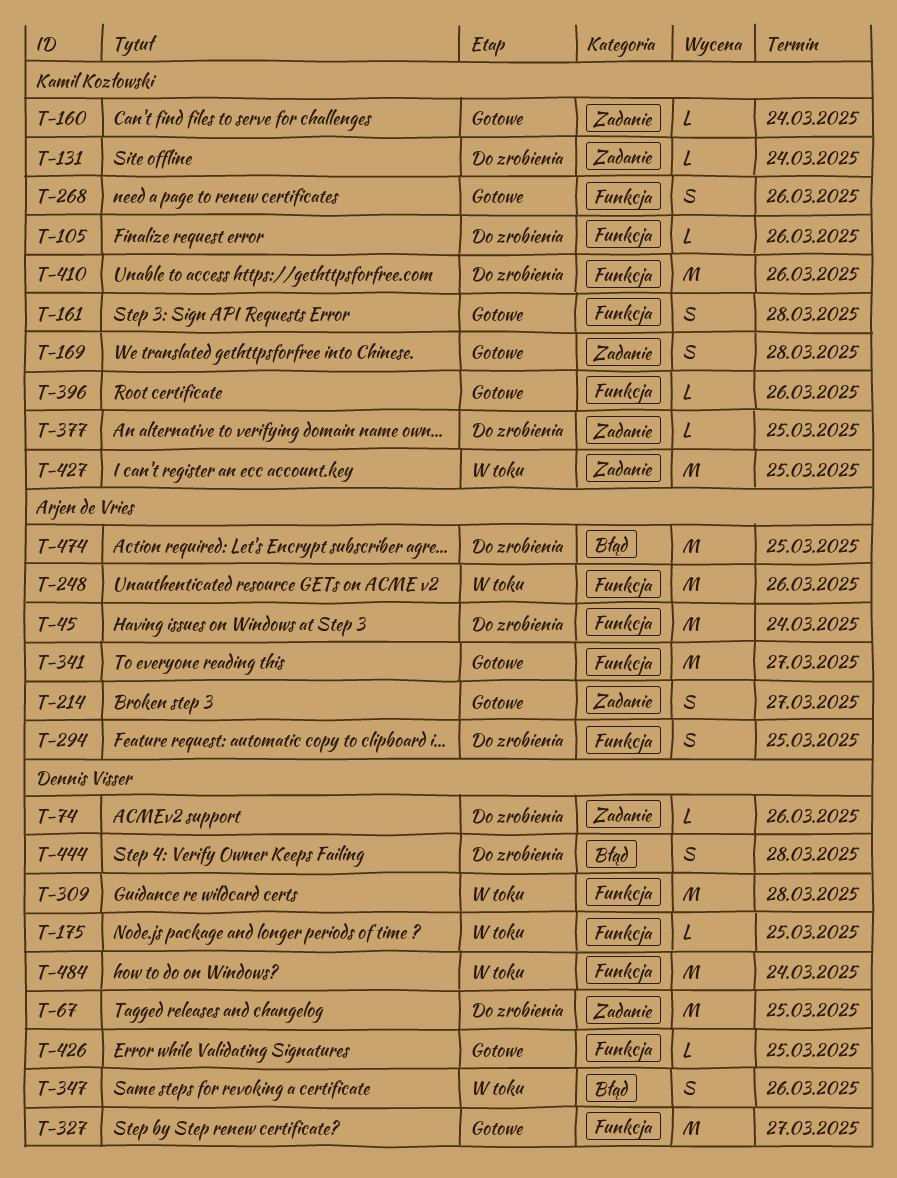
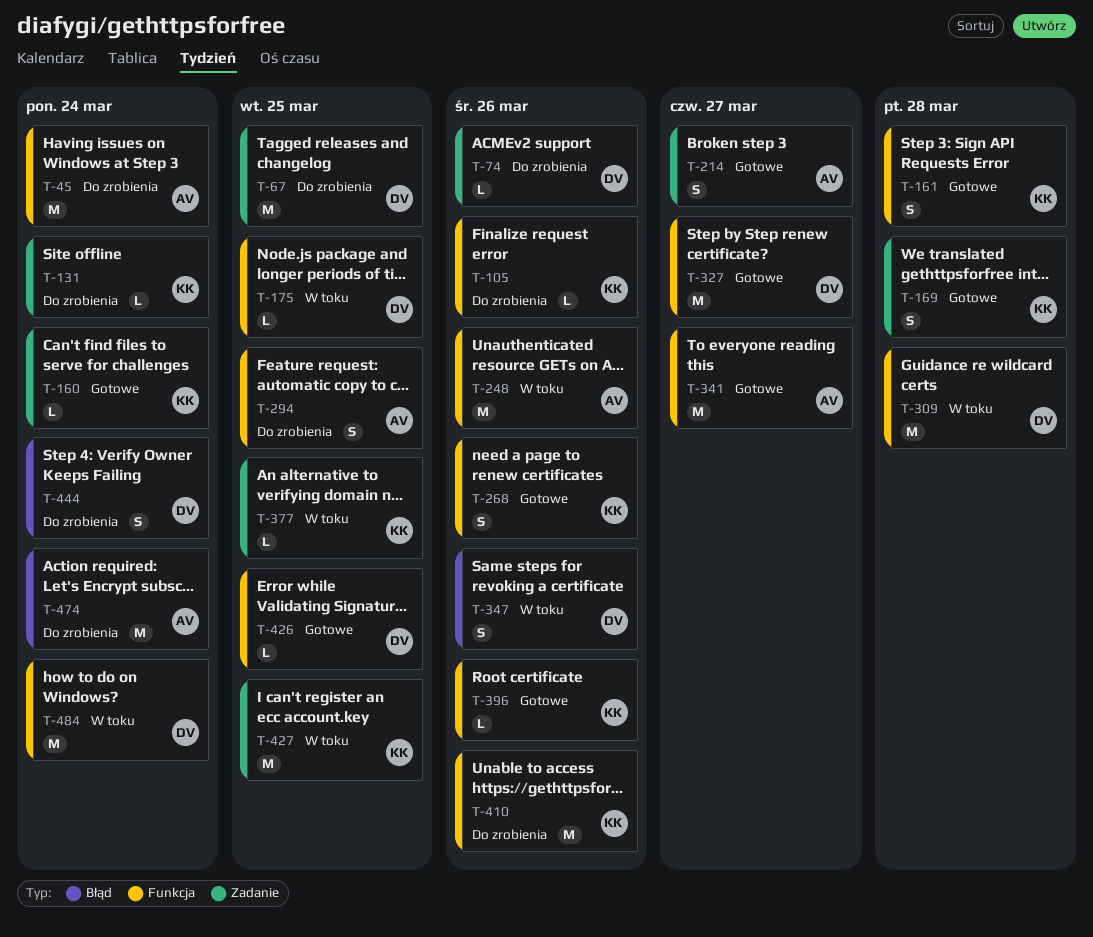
T-377, status: Do zrobienia -> W toku
T-444, due: Mar 28 -> Mar 24
T-474, due: Mar 25 -> Mar 24

